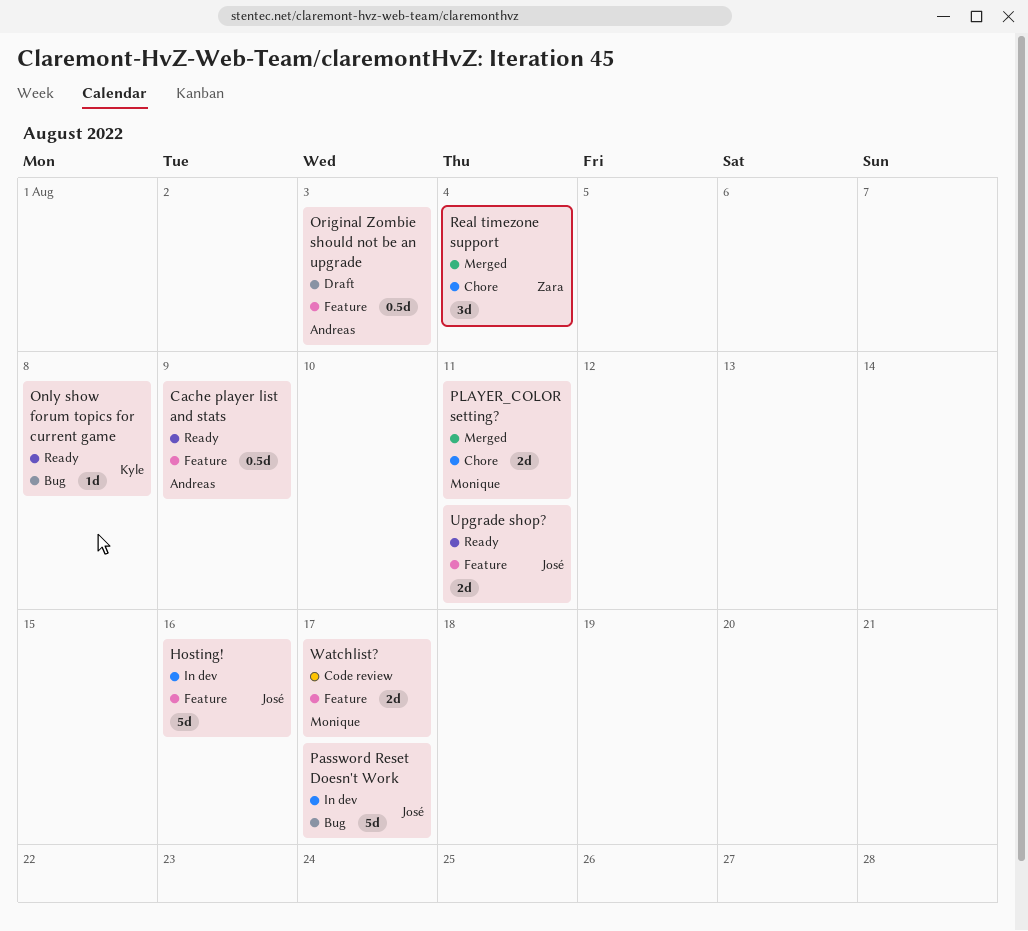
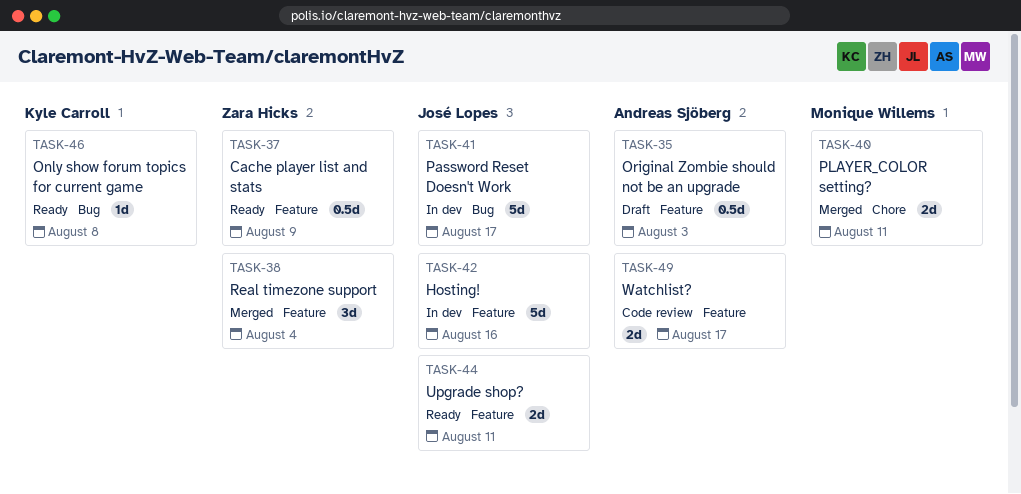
Cache player list and stats, owner: Andreas Sjöberg -> Zara Hicks
Real timezone support, label: Chore -> Feature
Watchlist?, owner: Monique Willems -> Andreas Sjöberg

